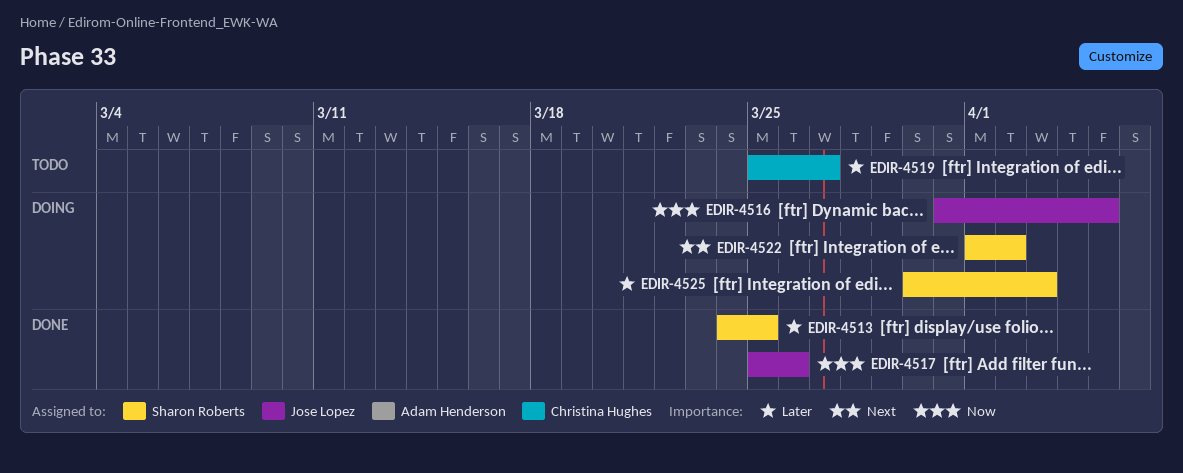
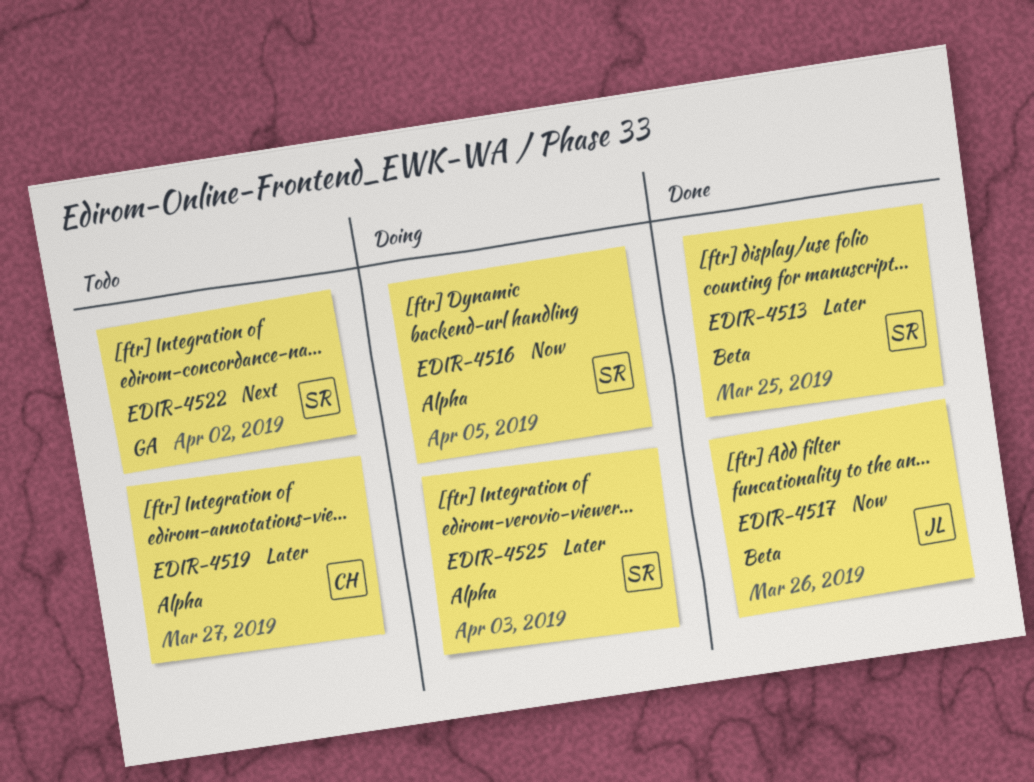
EDIR-4516, owner: Jose Lopez -> Sharon Roberts
EDIR-4522, status: Doing -> Todo

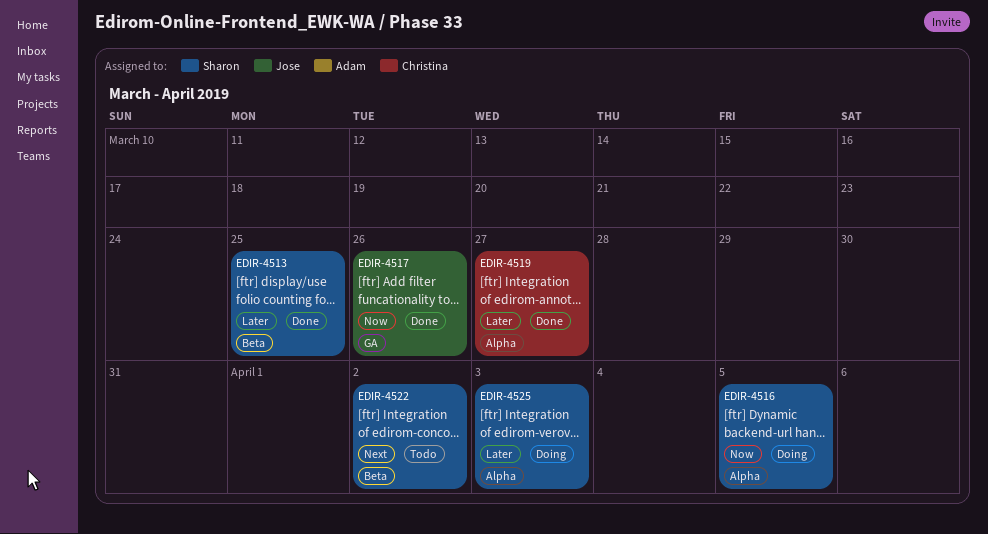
EDIR-4517, label: Beta -> GA
EDIR-4519, status: Todo -> Done
EDIR-4522, label: GA -> Beta

